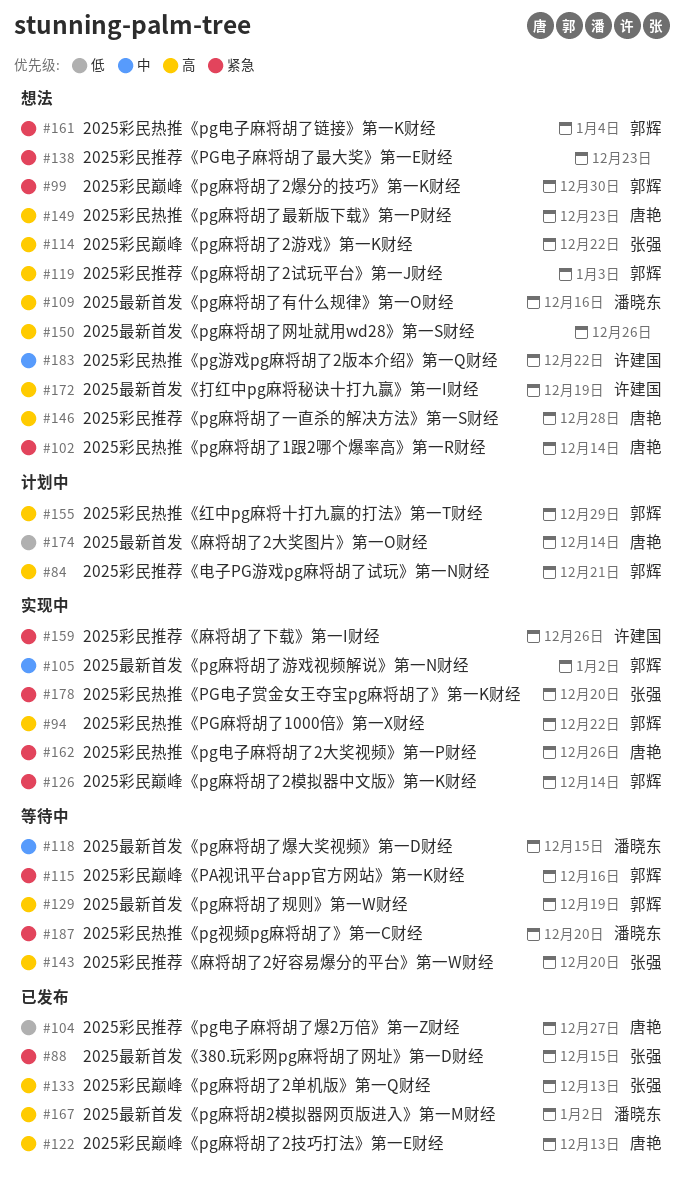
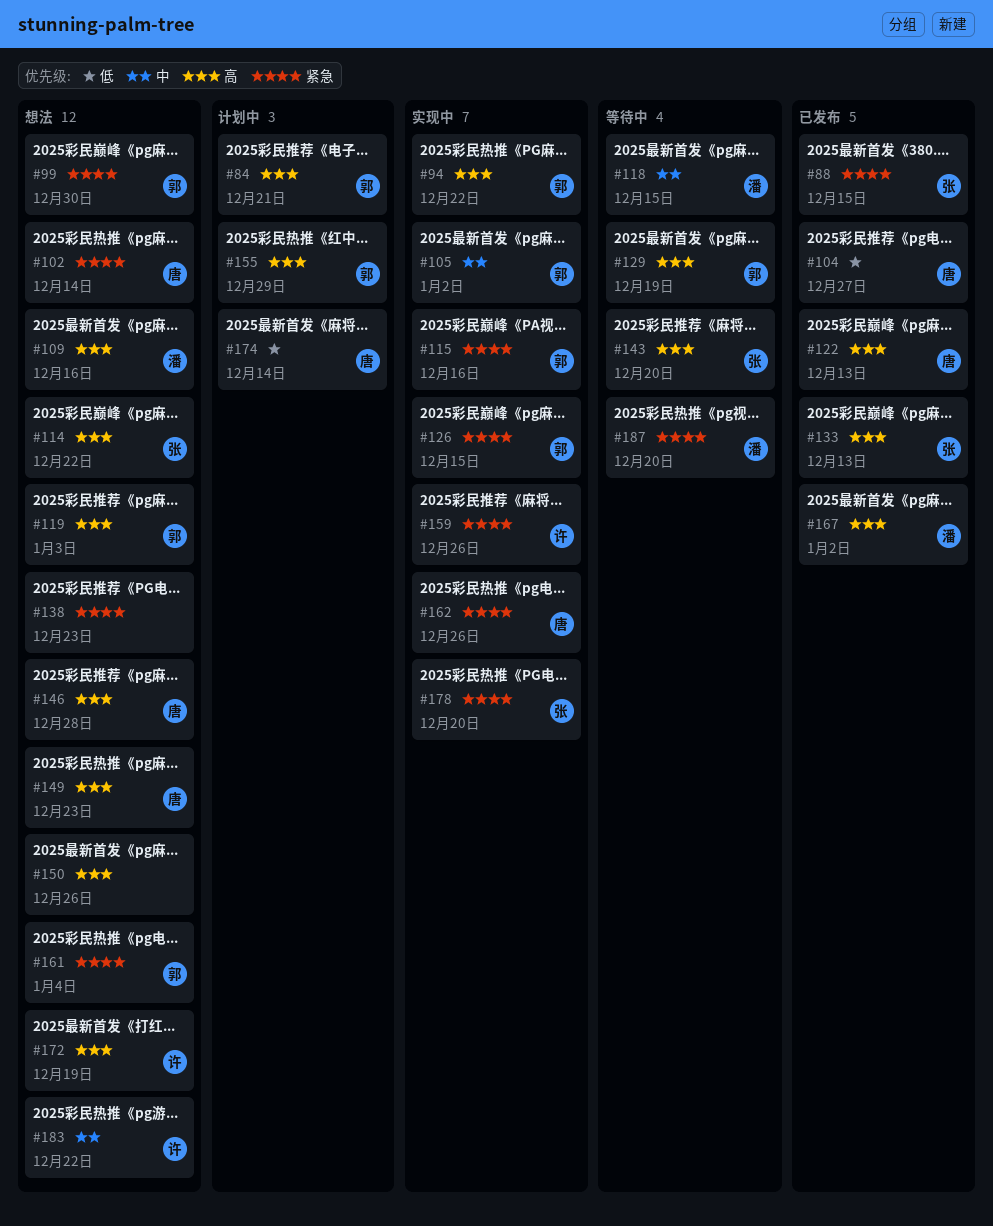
#115, status: 等待中 -> 实现中
#126, due: Dec 14 -> Dec 15

